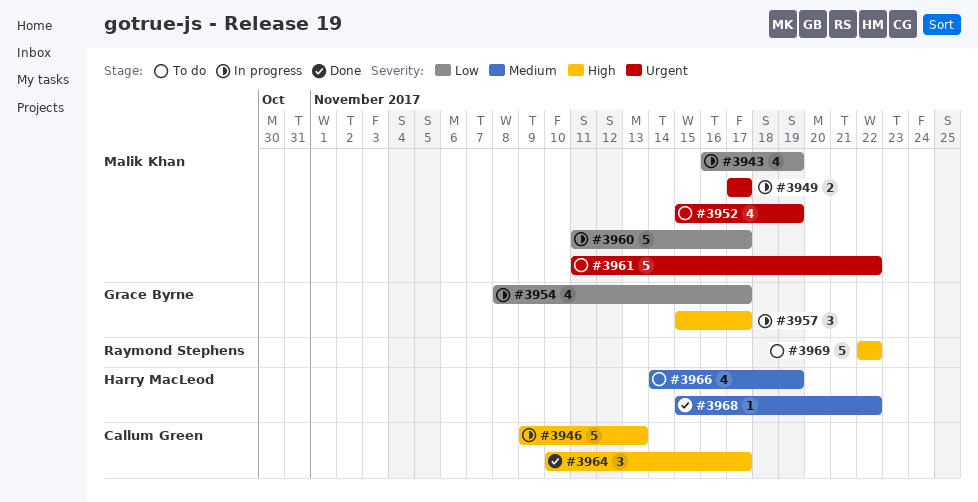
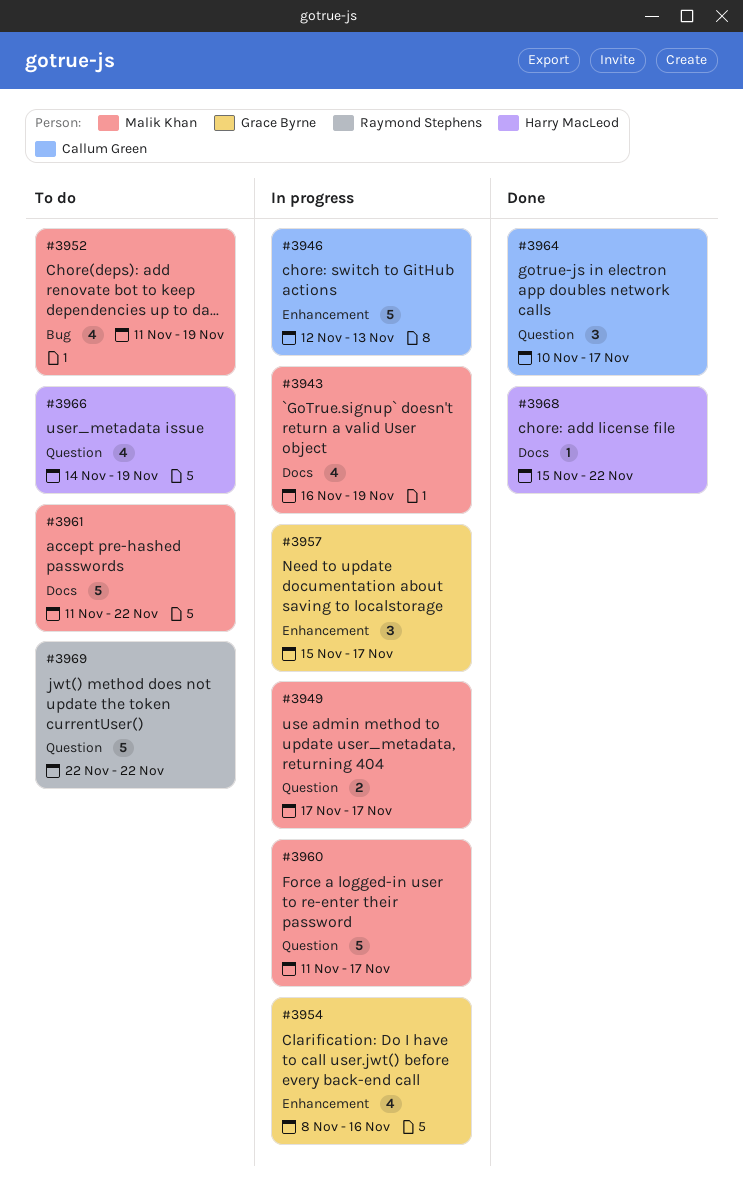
#3946, start: Nov 9 -> Nov 12
#3952, start: Nov 15 -> Nov 11
#3954, due: Nov 17 -> Nov 16

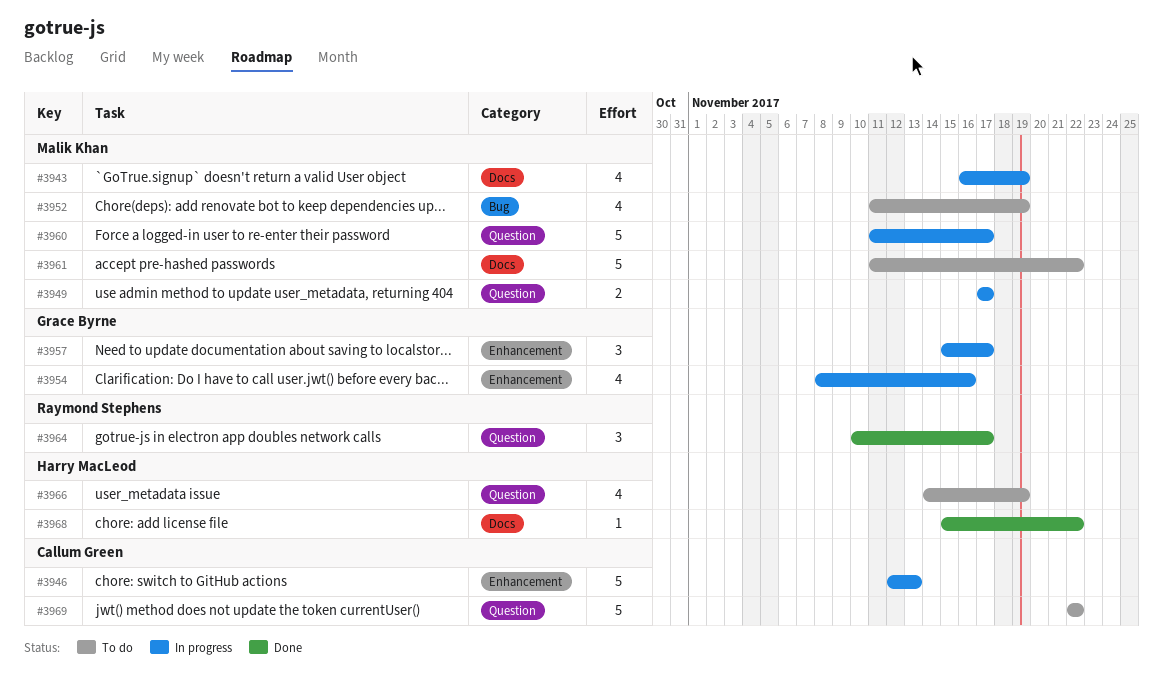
#3964, owner: Callum Green -> Raymond Stephens
#3969, owner: Raymond Stephens -> Callum Green

